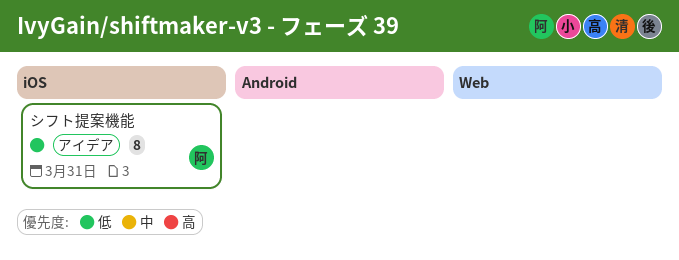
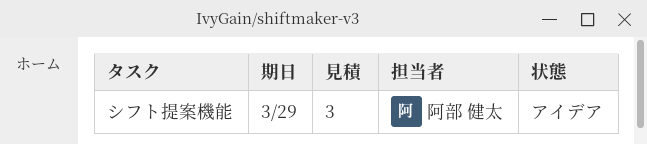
シフト提案機能, estimate: 8 -> 3
シフト提案機能, due: Mar 31 -> Mar 29

